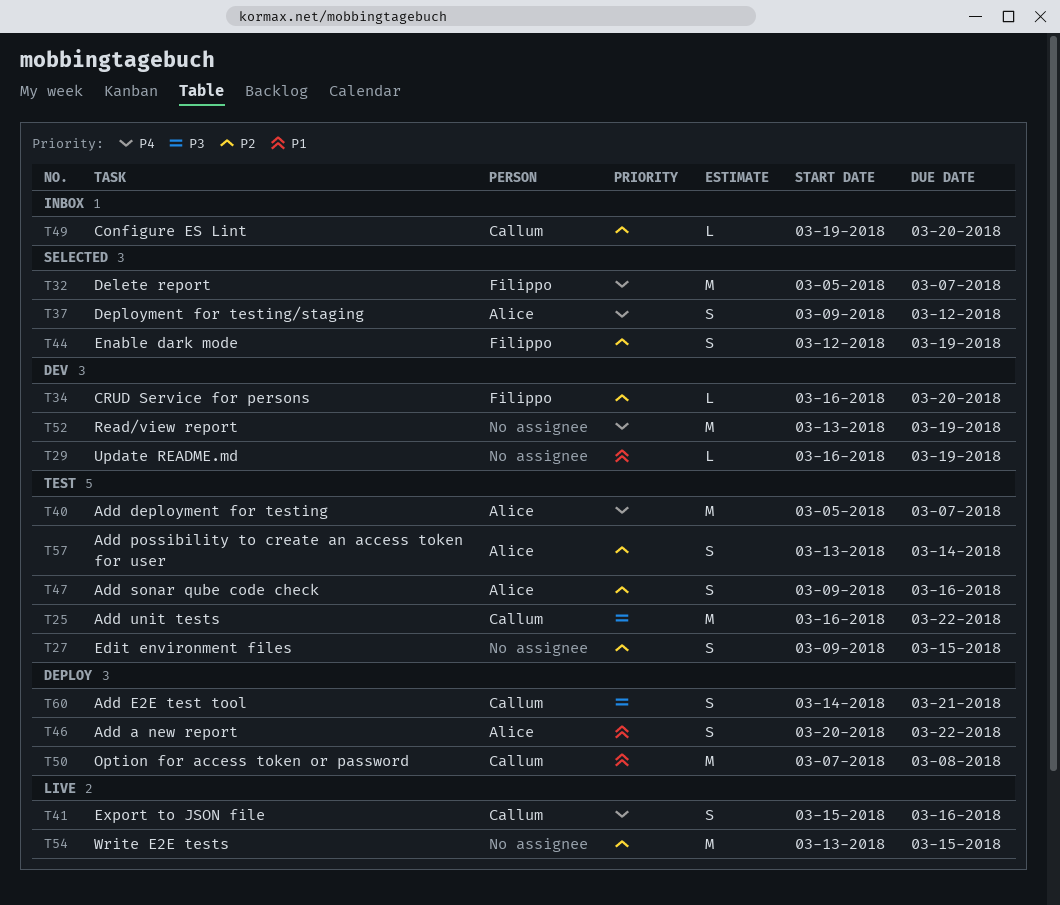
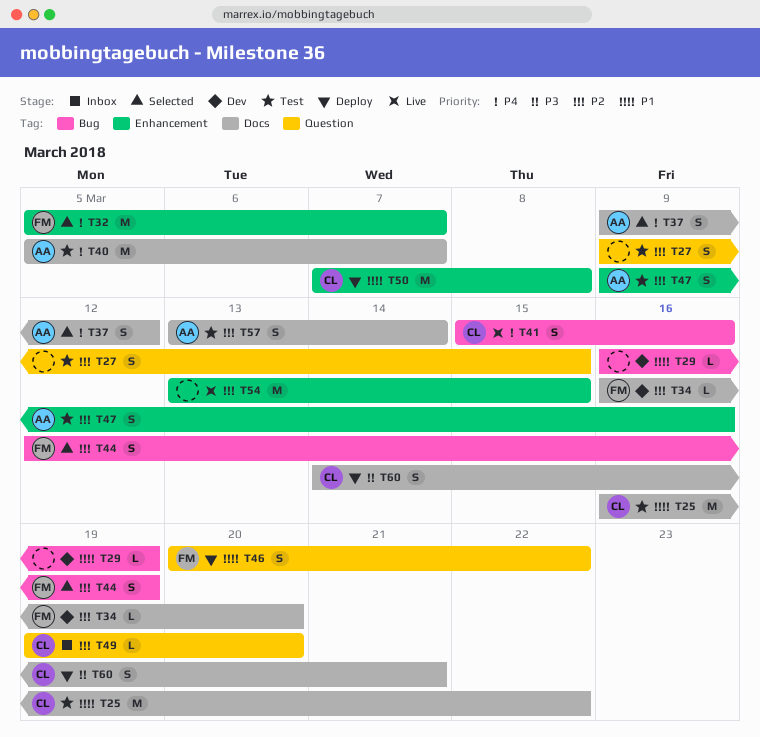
T25, priority: P3 -> P1
T46, owner: Alice -> Filippo
T52: present -> none

